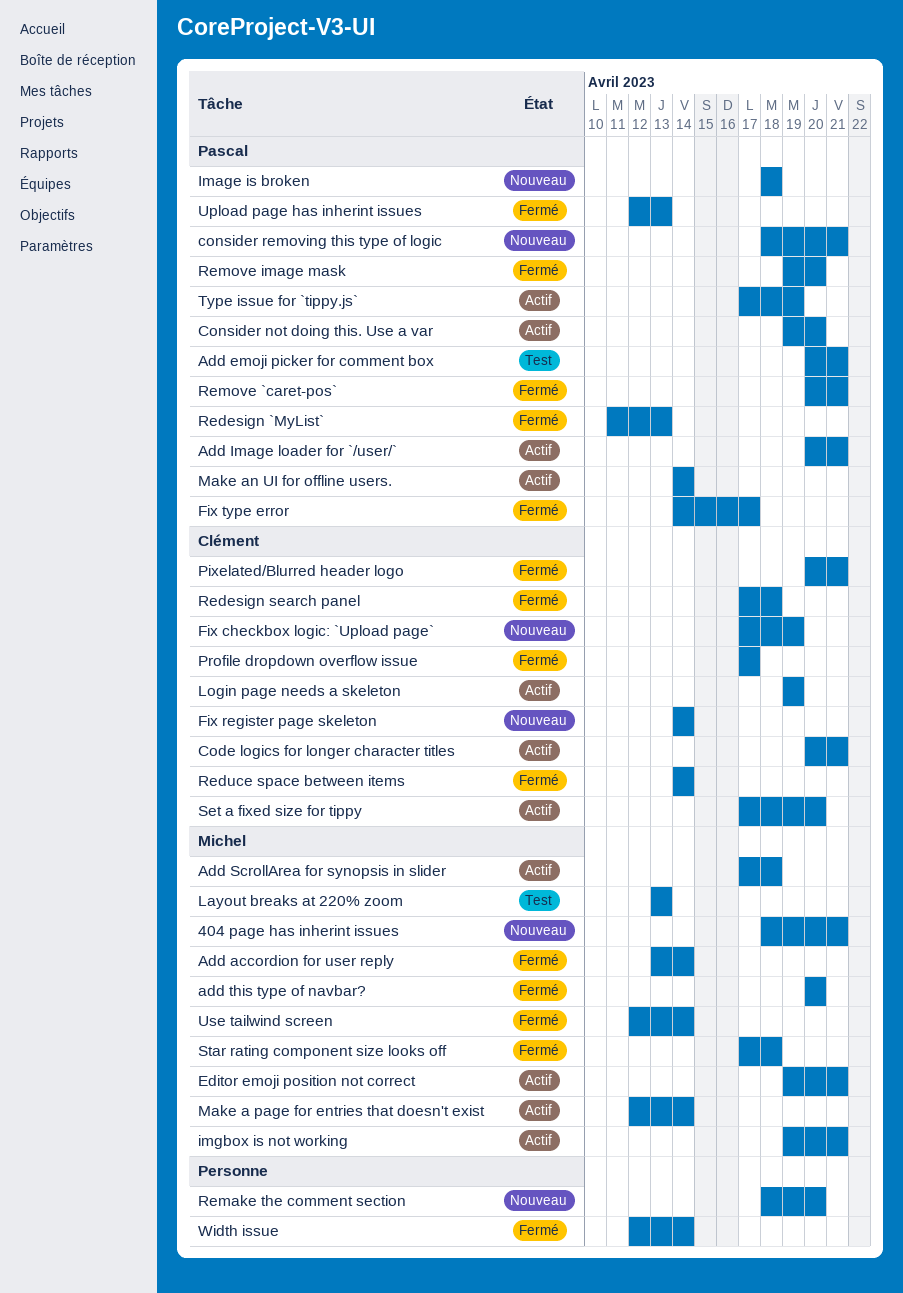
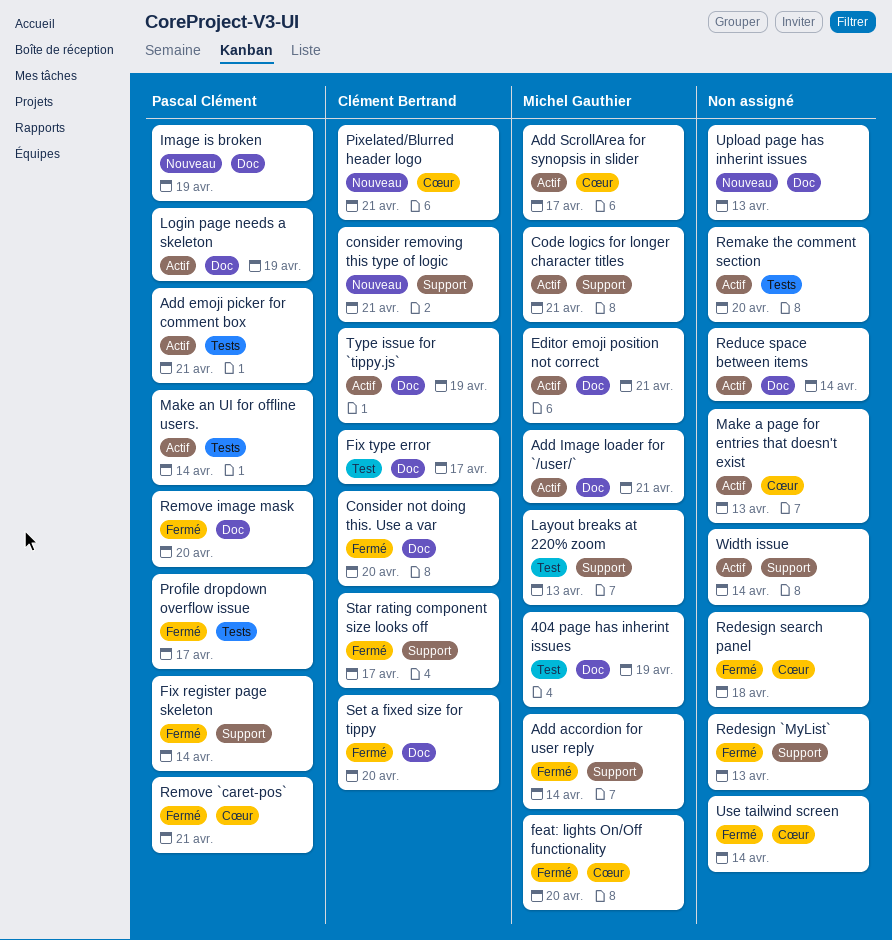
404 page has inherint issues, status: Nouveau -> Test
404 page has inherint issues, due: Apr 21 -> Apr 19
Add emoji picker for comment box, status: Test -> Actif
Add Image loader for `/user/`, owner: Pascal Clément -> Michel Gauthier
Add ScrollArea for synopsis in slider, due: Apr 18 -> Apr 17
add this type of navbar?: present -> none
Code logics for longer character titles, owner: Clément Bertrand -> Michel Gauthier
Consider not doing this. Use a var, status: Actif -> Fermé
Consider not doing this. Use a var, owner: Pascal Clément -> Clément Bertrand
consider removing this type of logic, owner: Pascal Clément -> Clément Bertrand
feat: lights On/Off functionality: none -> present
Fix checkbox logic: `Upload page`: present -> none
Fix register page skeleton, status: Nouveau -> Fermé
Fix register page skeleton, owner: Clément Bertrand -> Pascal Clément
Fix type error, status: Fermé -> Test
Fix type error, owner: Pascal Clément -> Clément Bertrand
Image is broken, due: Apr 18 -> Apr 19
imgbox is not working: present -> none
Login page needs a skeleton, owner: Clément Bertrand -> Pascal Clément
Make a page for entries that doesn't exist, owner: Michel Gauthier -> none
Make a page for entries that doesn't exist, due: Apr 14 -> Apr 13
Pixelated/Blurred header logo, status: Fermé -> Nouveau
Profile dropdown overflow issue, owner: Clément Bertrand -> Pascal Clément
Redesign `MyList`, owner: Pascal Clément -> none
Redesign search panel, owner: Clément Bertrand -> none
Reduce space between items, status: Fermé -> Actif
Reduce space between items, owner: Clément Bertrand -> none
Remake the comment section, status: Nouveau -> Actif
Set a fixed size for tippy, status: Actif -> Fermé
Star rating component size looks off, owner: Michel Gauthier -> Clément Bertrand
Star rating component size looks off, due: Apr 18 -> Apr 17
Type issue for `tippy.js`, owner: Pascal Clément -> Clément Bertrand
Upload page has inherint issues, status: Fermé -> Nouveau
Upload page has inherint issues, owner: Pascal Clément -> none
Use tailwind screen, owner: Michel Gauthier -> none
Width issue, status: Fermé -> Actif

